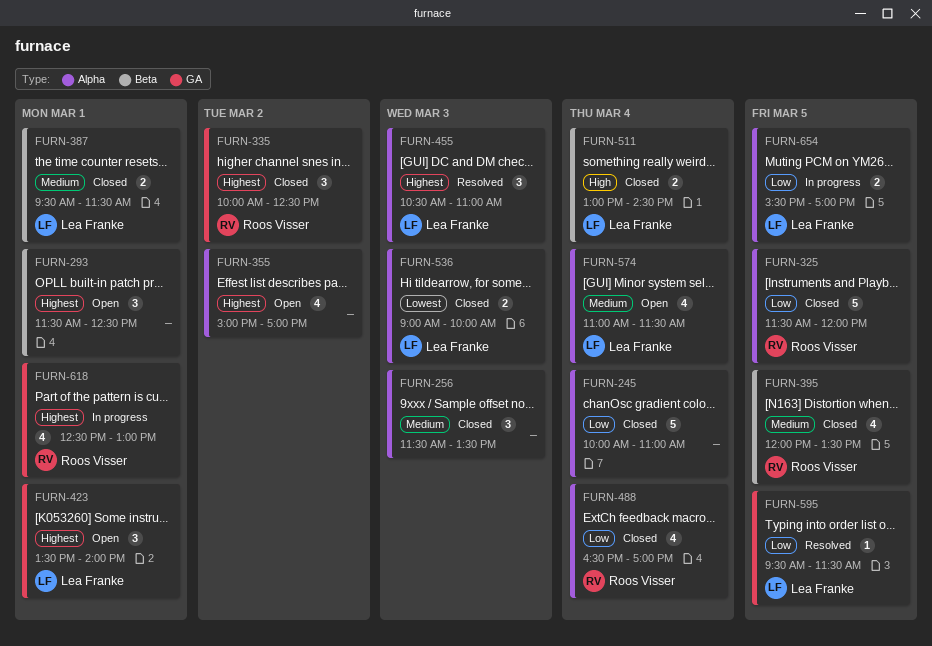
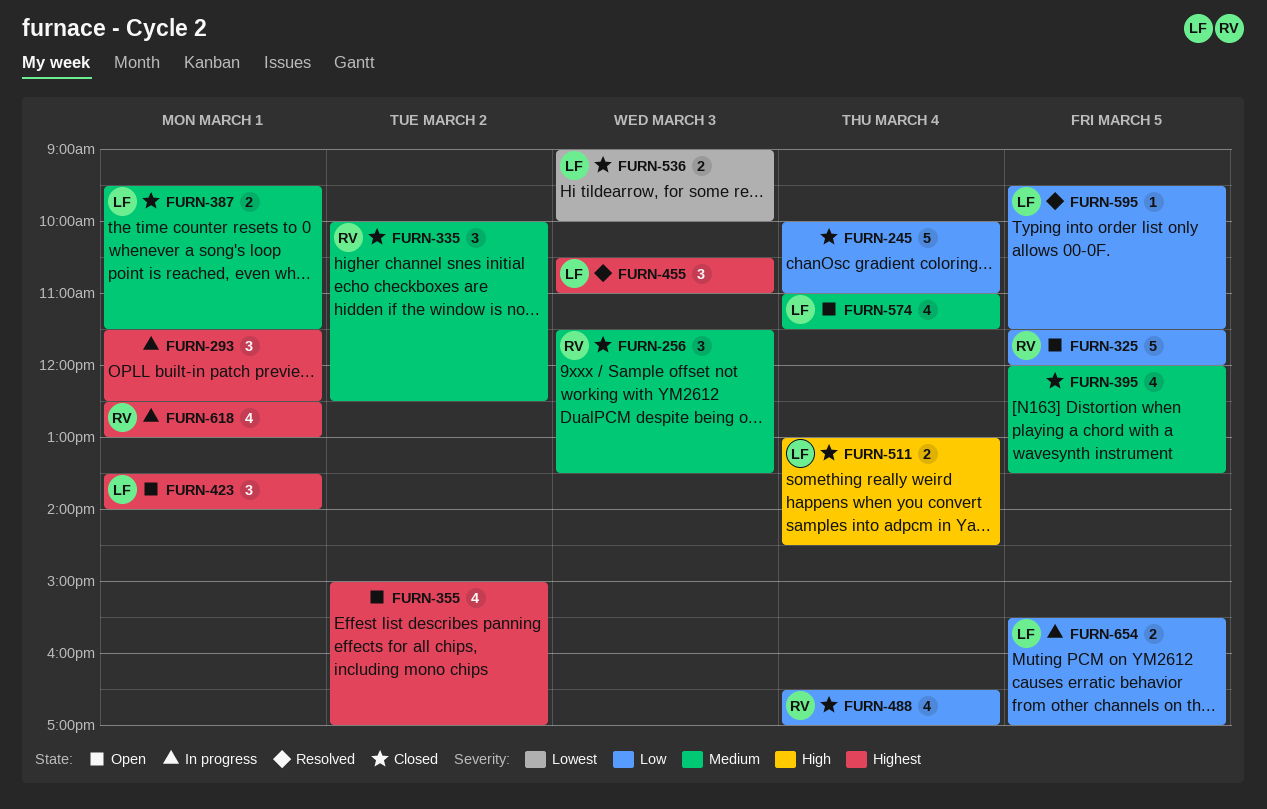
FURN-256, owner: none -> Roos Visser
FURN-293, status: Open -> In progress
FURN-325, status: Closed -> Open
FURN-335, priority: Highest -> Medium
FURN-395, owner: Roos Visser -> none

